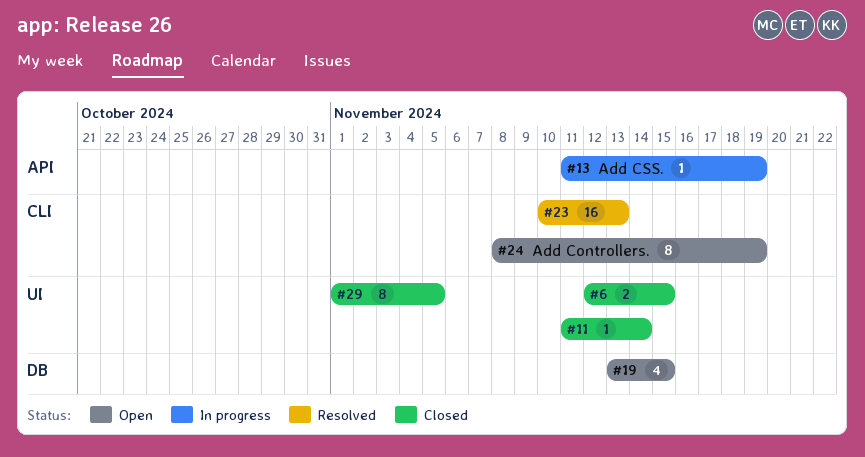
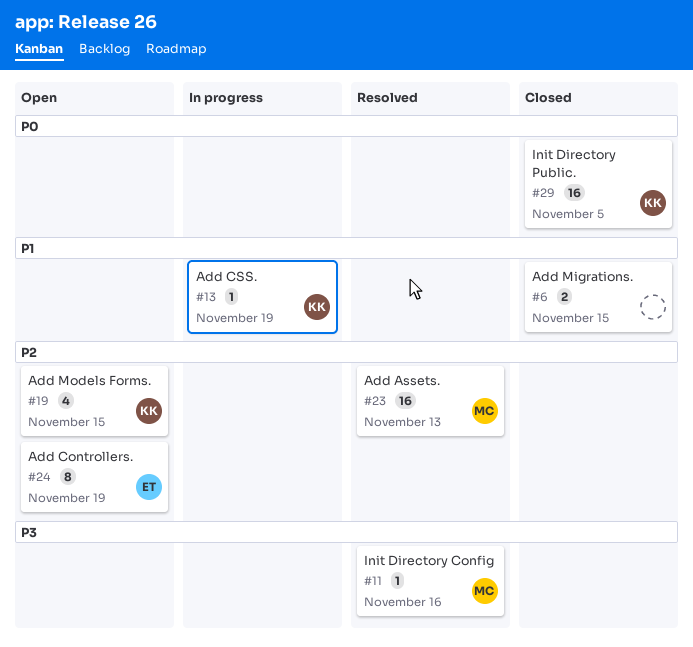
#11, status: Closed -> Resolved
#11, due: Nov 14 -> Nov 16
#29, estimate: 8 -> 16

